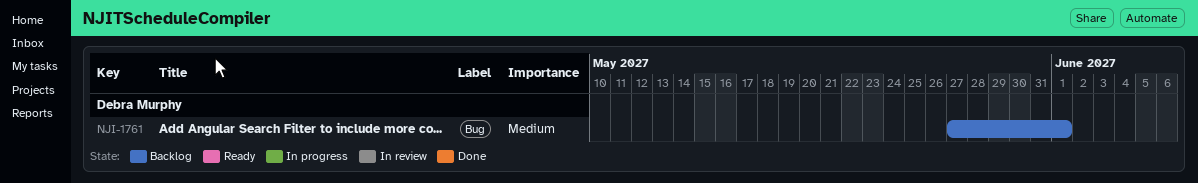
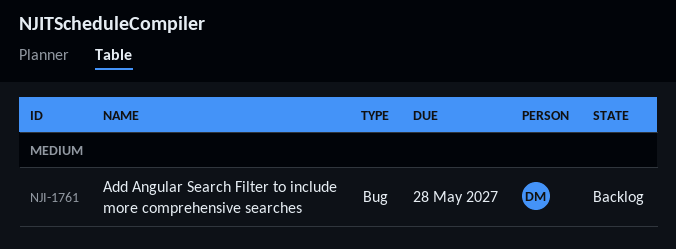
NJI-1761, due: Jun 1 -> May 28

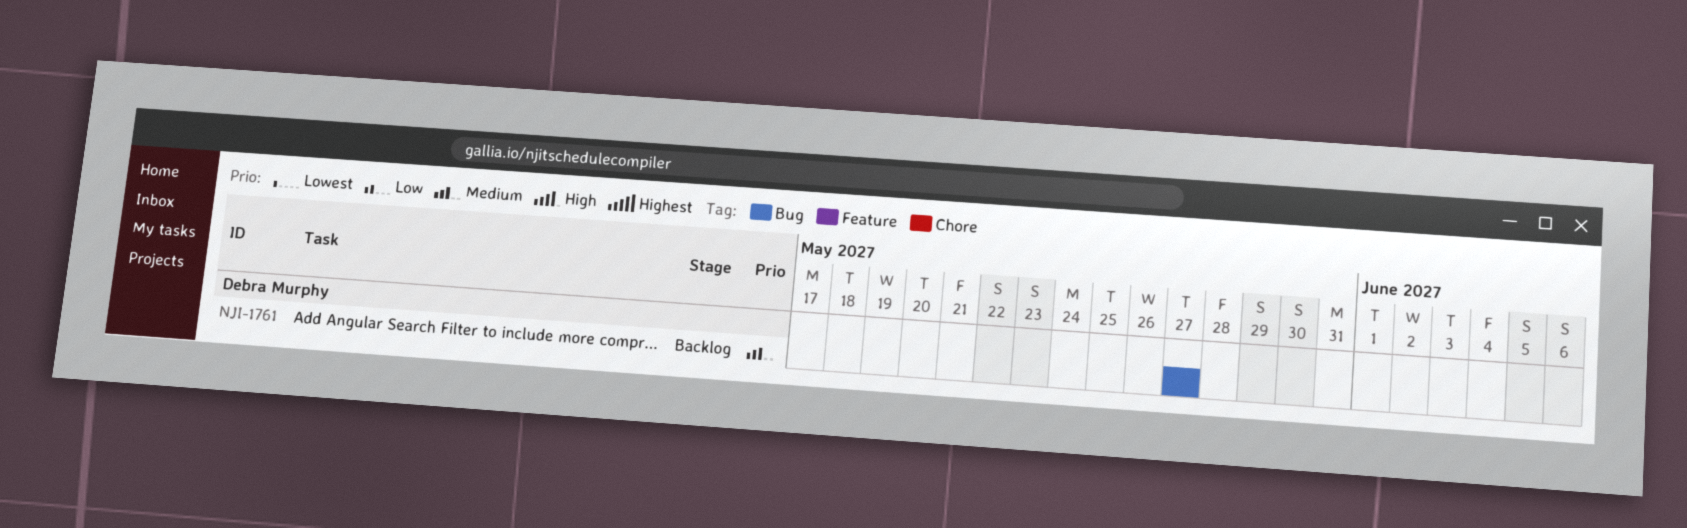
NJI-1761, due: May 28 -> May 27

